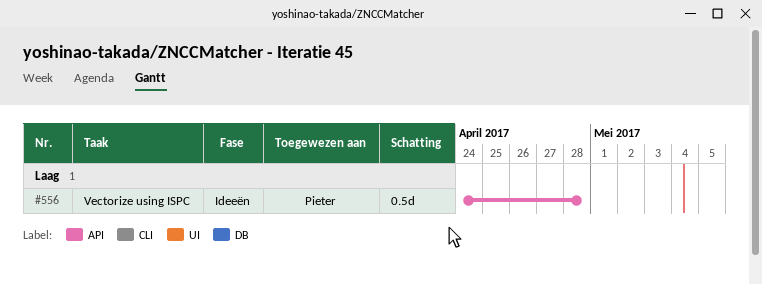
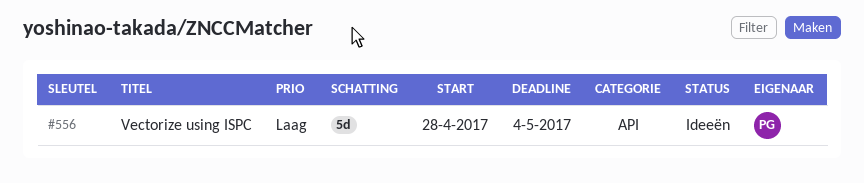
#556, estimate: 0.5d -> 5d
#556, start: Apr 24 -> Apr 28
#556, due: Apr 28 -> May 4

